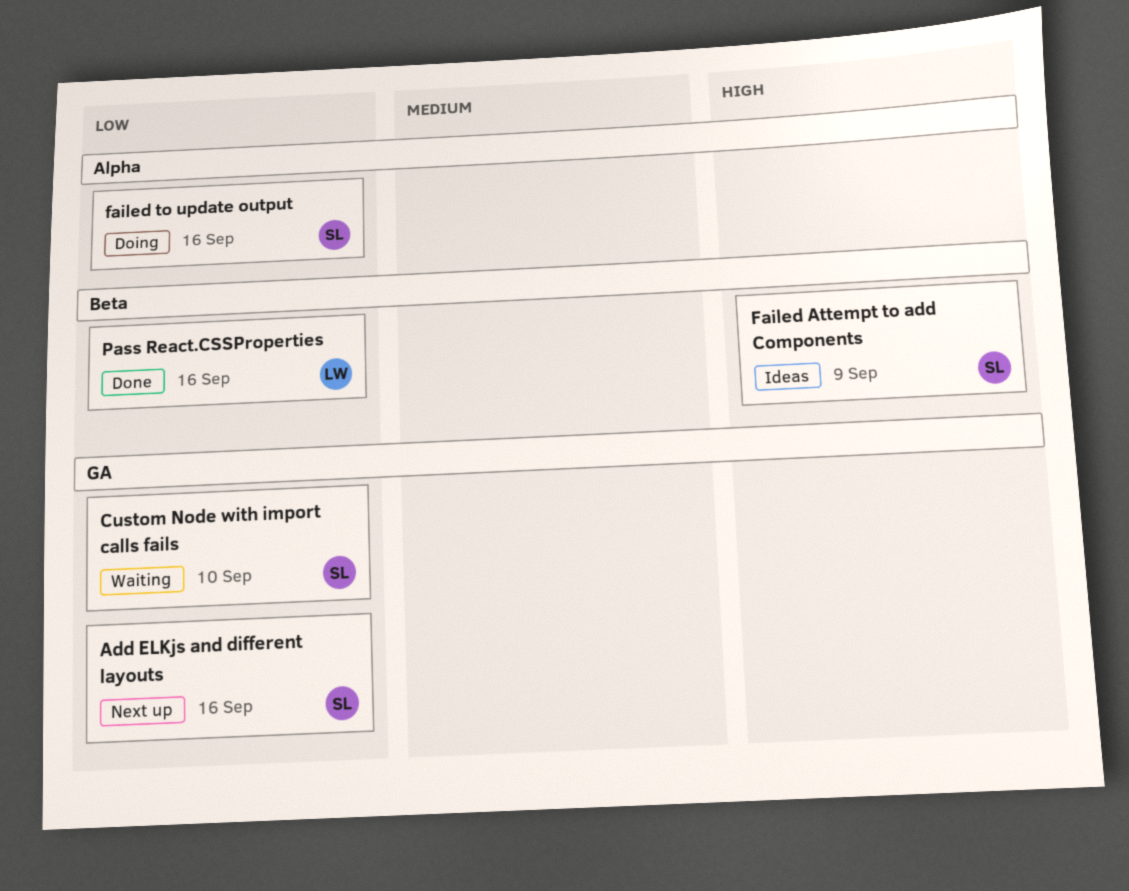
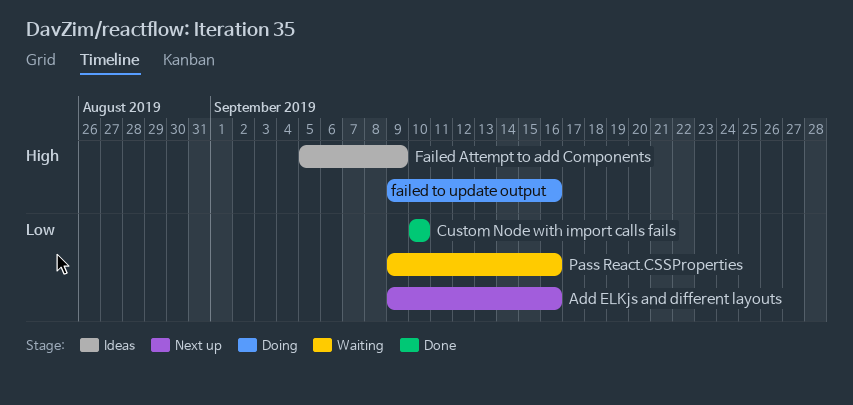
Custom Node with import calls fails, status: Waiting -> Done
failed to update output, priority: Low -> High
Pass React.CSSProperties, status: Done -> Waiting

